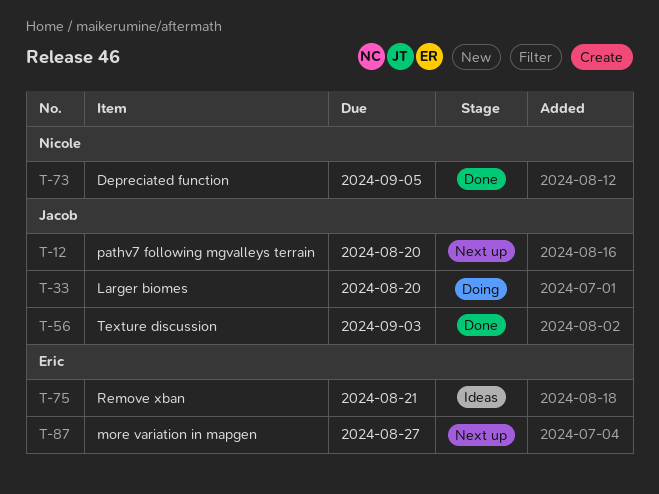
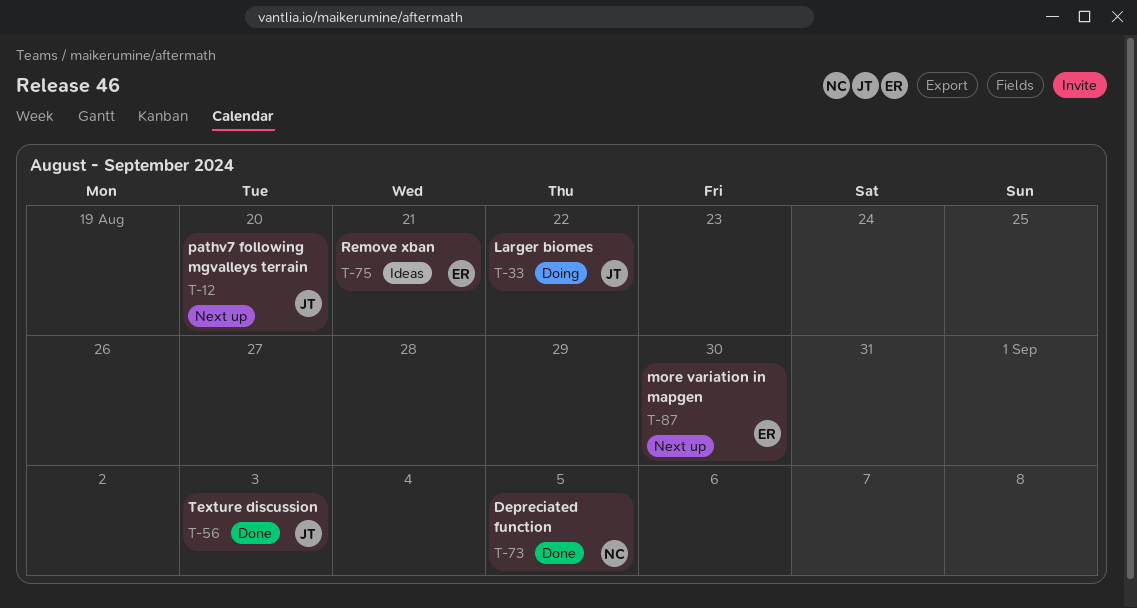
T-33, due: Aug 20 -> Aug 22
T-87, due: Aug 27 -> Aug 30

